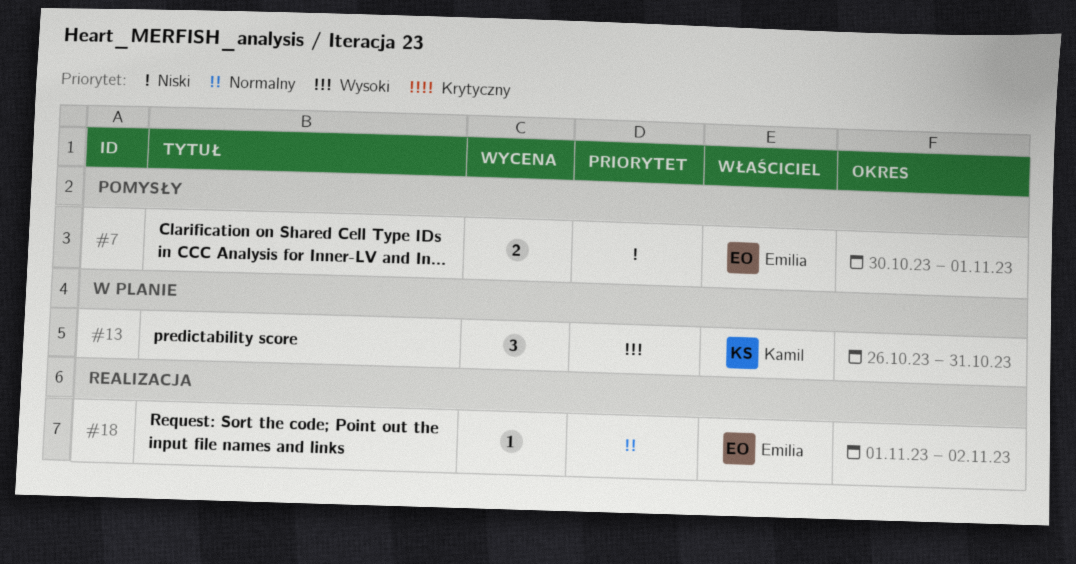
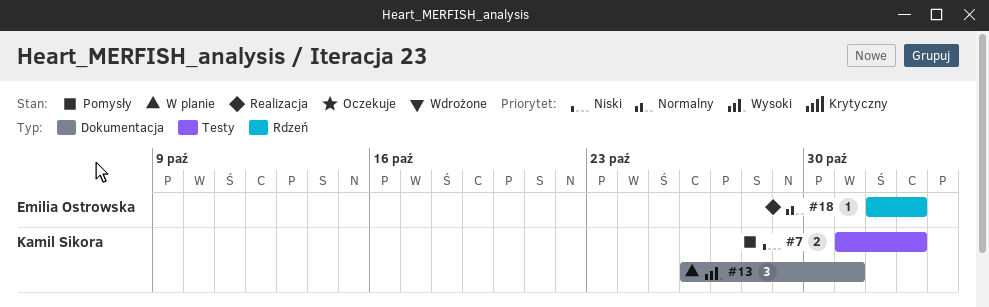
#7, owner: Emilia Ostrowska -> Kamil Sikora
#7, start: Oct 30 -> Oct 31
#7, due: Nov 1 -> Nov 2

